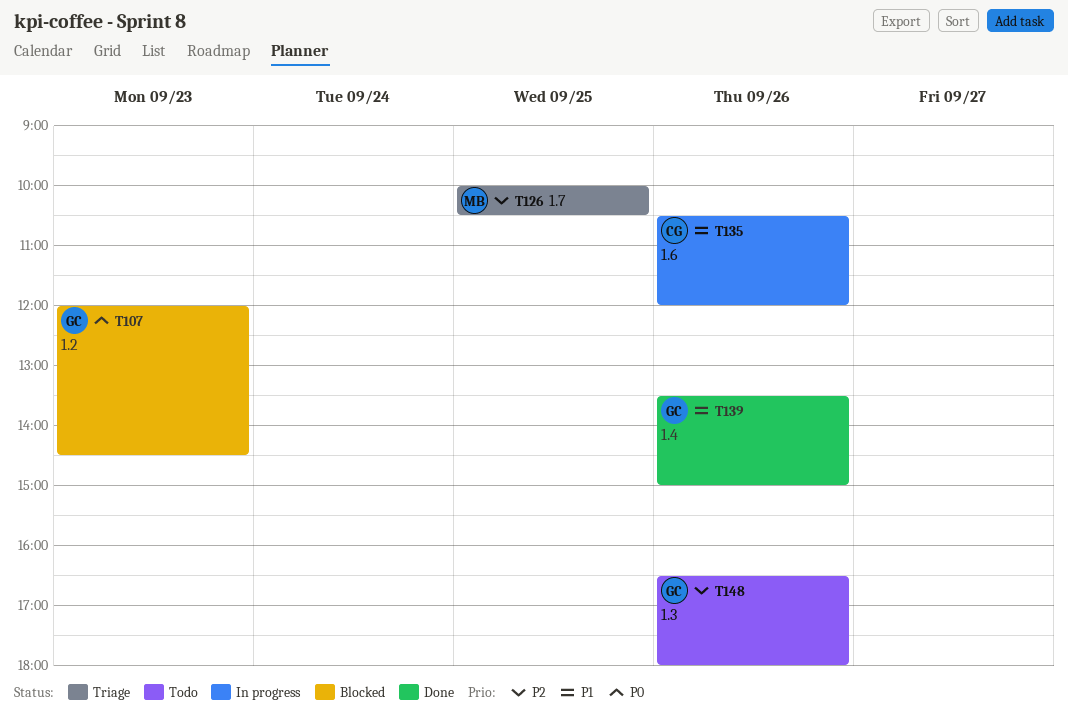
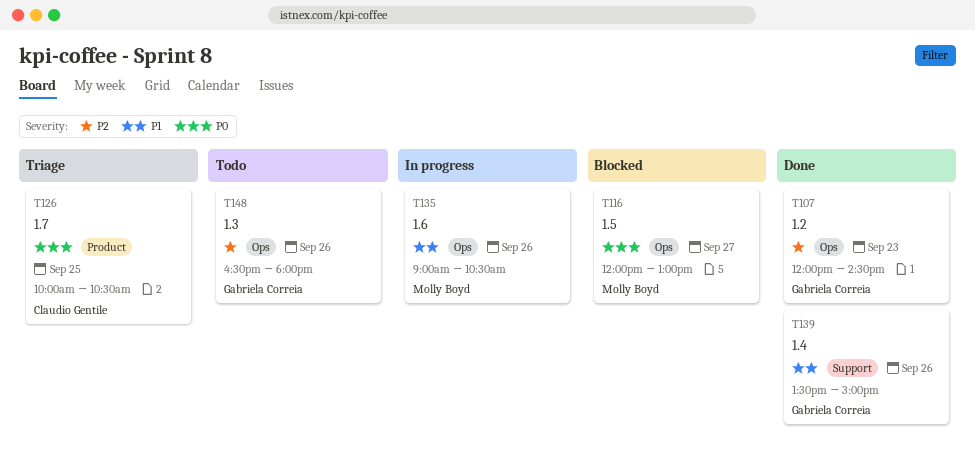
T107, status: Blocked -> Done
T107, priority: P0 -> P2
T116: none -> present
T126, owner: Molly Boyd -> Claudio Gentile
T126, priority: P2 -> P0
T135, owner: Claudio Gentile -> Molly Boyd
T135, begins: 10:30 -> 09:00
T135, ends: 12:00 -> 10:30

